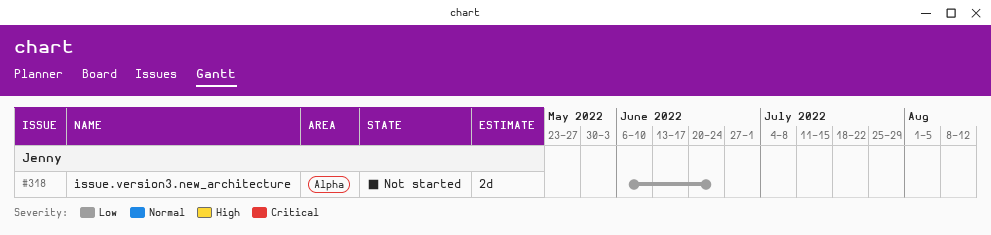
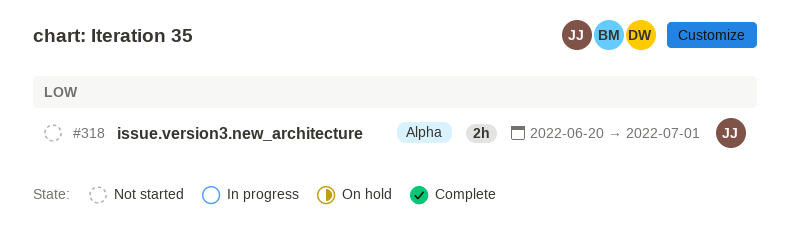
#318, estimate: 2d -> 2h
#318, start: Jun 6 -> Jun 20
#318, due: Jun 24 -> Jul 1

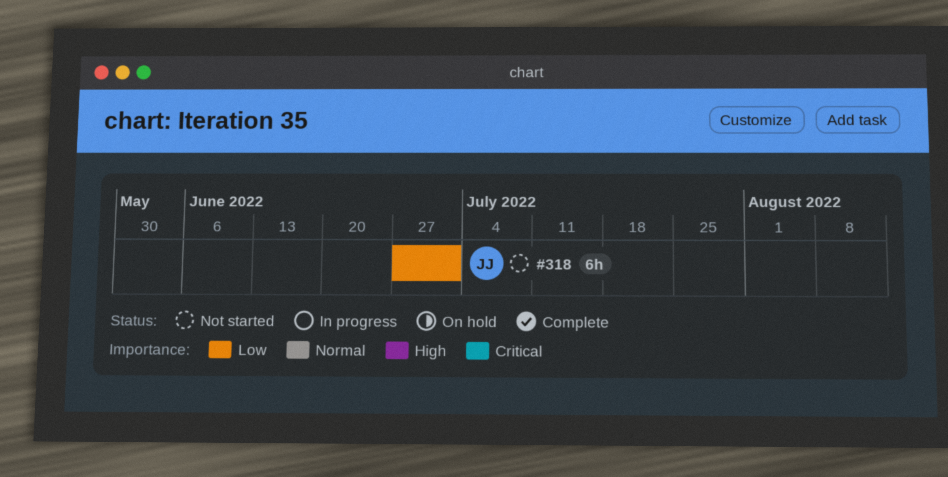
#318, estimate: 2h -> 6h
#318, start: Jun 20 -> Jun 27

